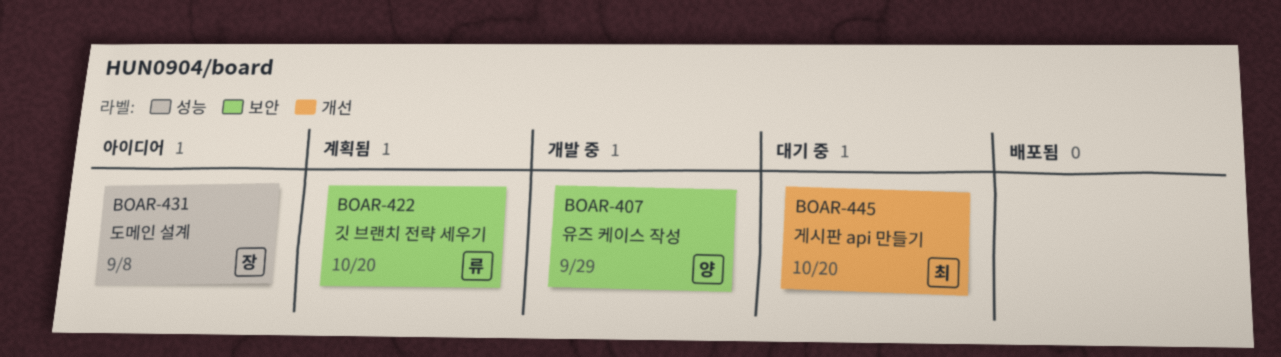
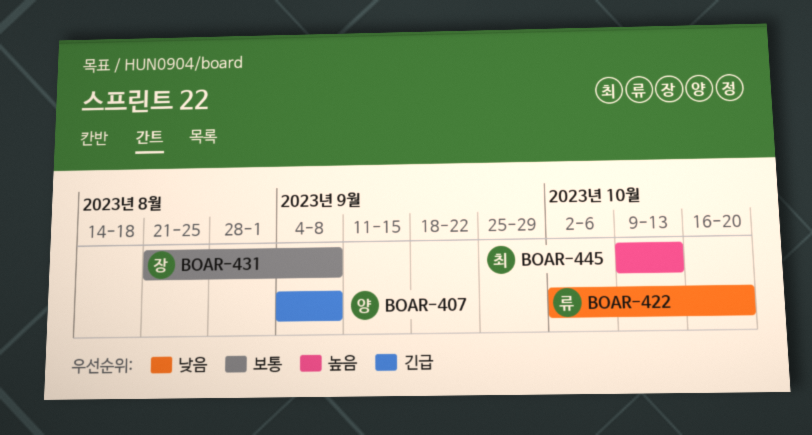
BOAR-407, due: Sep 29 -> Sep 8
BOAR-445, due: Oct 20 -> Oct 13

